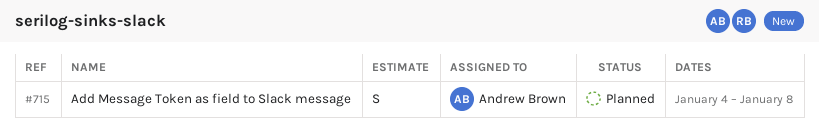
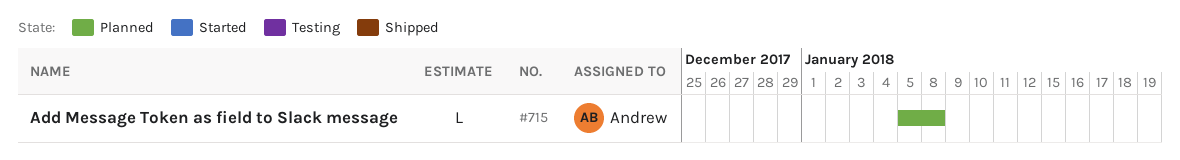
#715, estimate: S -> L
#715, start: Jan 4 -> Jan 5

